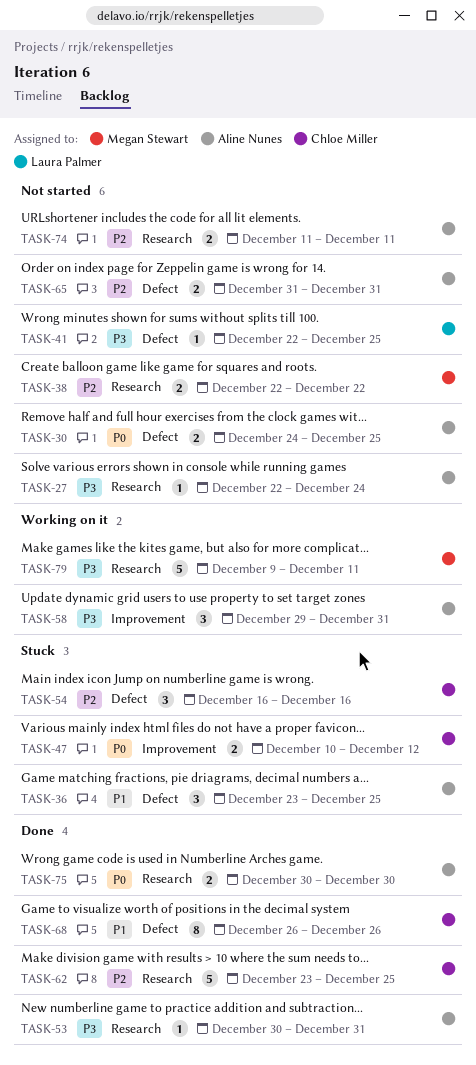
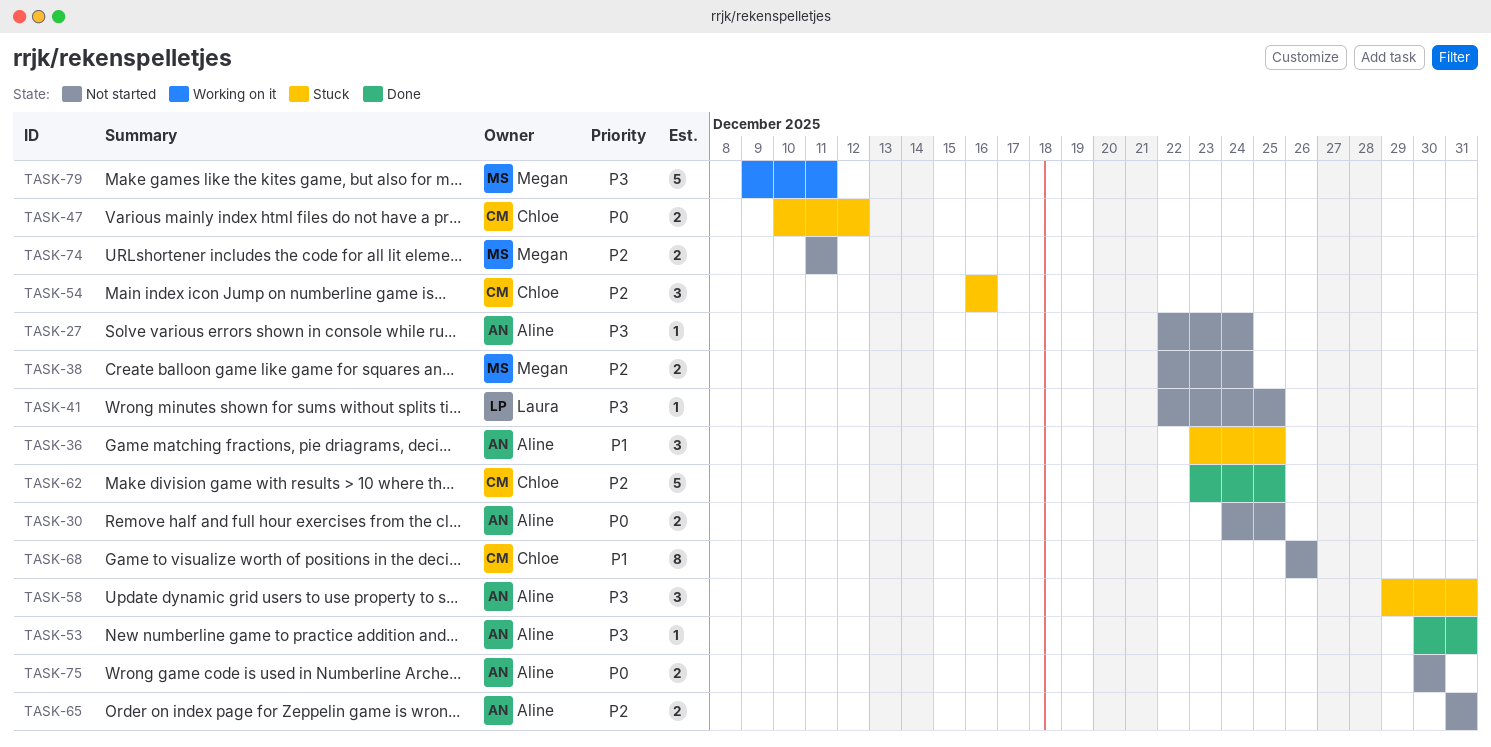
TASK-38, due: Dec 22 -> Dec 24
TASK-58, status: Working on it -> Stuck
TASK-68, status: Done -> Not started
TASK-74, owner: Aline Nunes -> Megan Stewart
TASK-75, status: Done -> Not started

